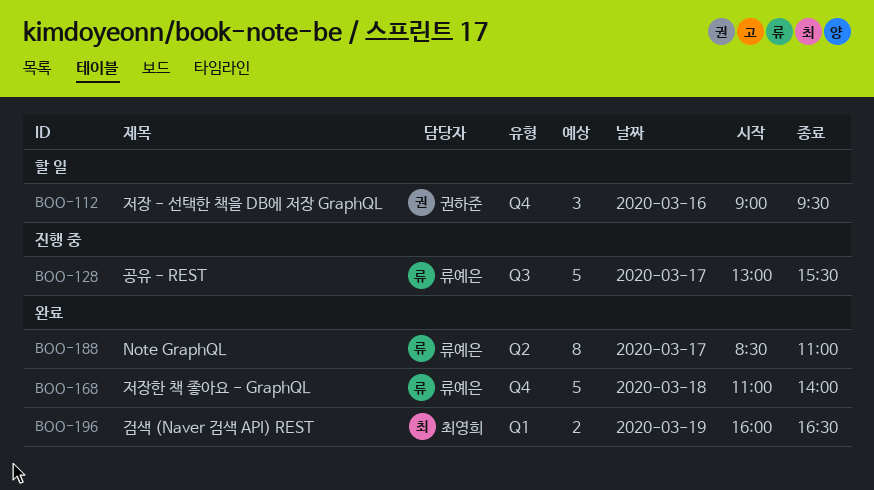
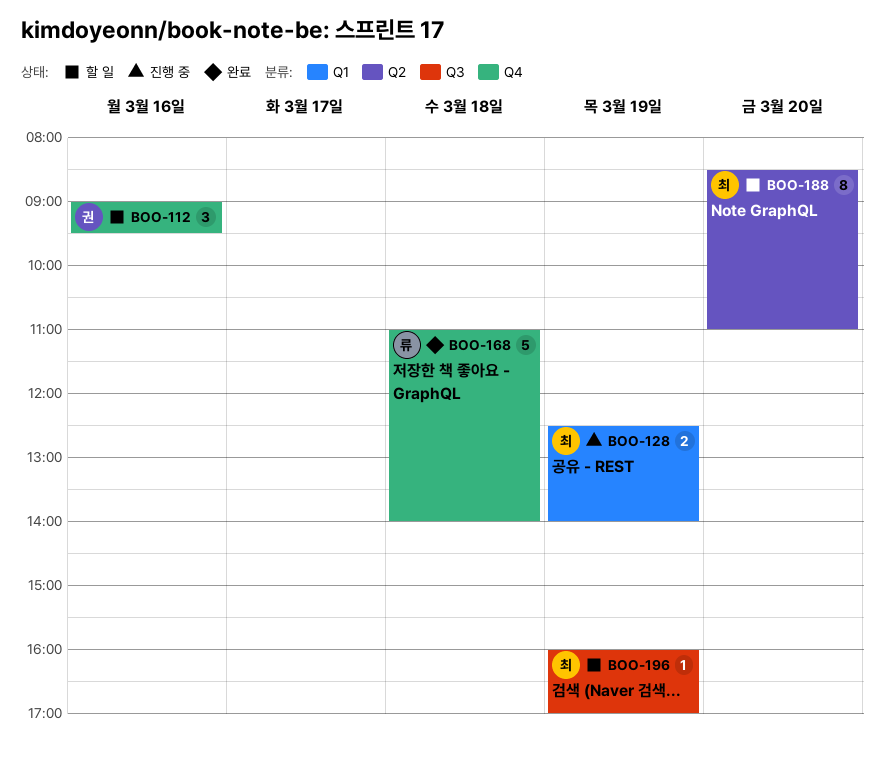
BOO-128, owner: 류예은 -> 최영희
BOO-128, label: Q3 -> Q1
BOO-128, estimate: 5 -> 2
BOO-128, day: Mar 17 -> Mar 19
BOO-128, begins: 13:00 -> 12:30
BOO-128, ends: 15:30 -> 14:00
BOO-188, status: 완료 -> 할 일
BOO-188, owner: 류예은 -> 최영희
BOO-188, day: Mar 17 -> Mar 20
BOO-196, status: 완료 -> 할 일
BOO-196, label: Q1 -> Q3
BOO-196, estimate: 2 -> 1
BOO-196, ends: 16:30 -> 17:00

